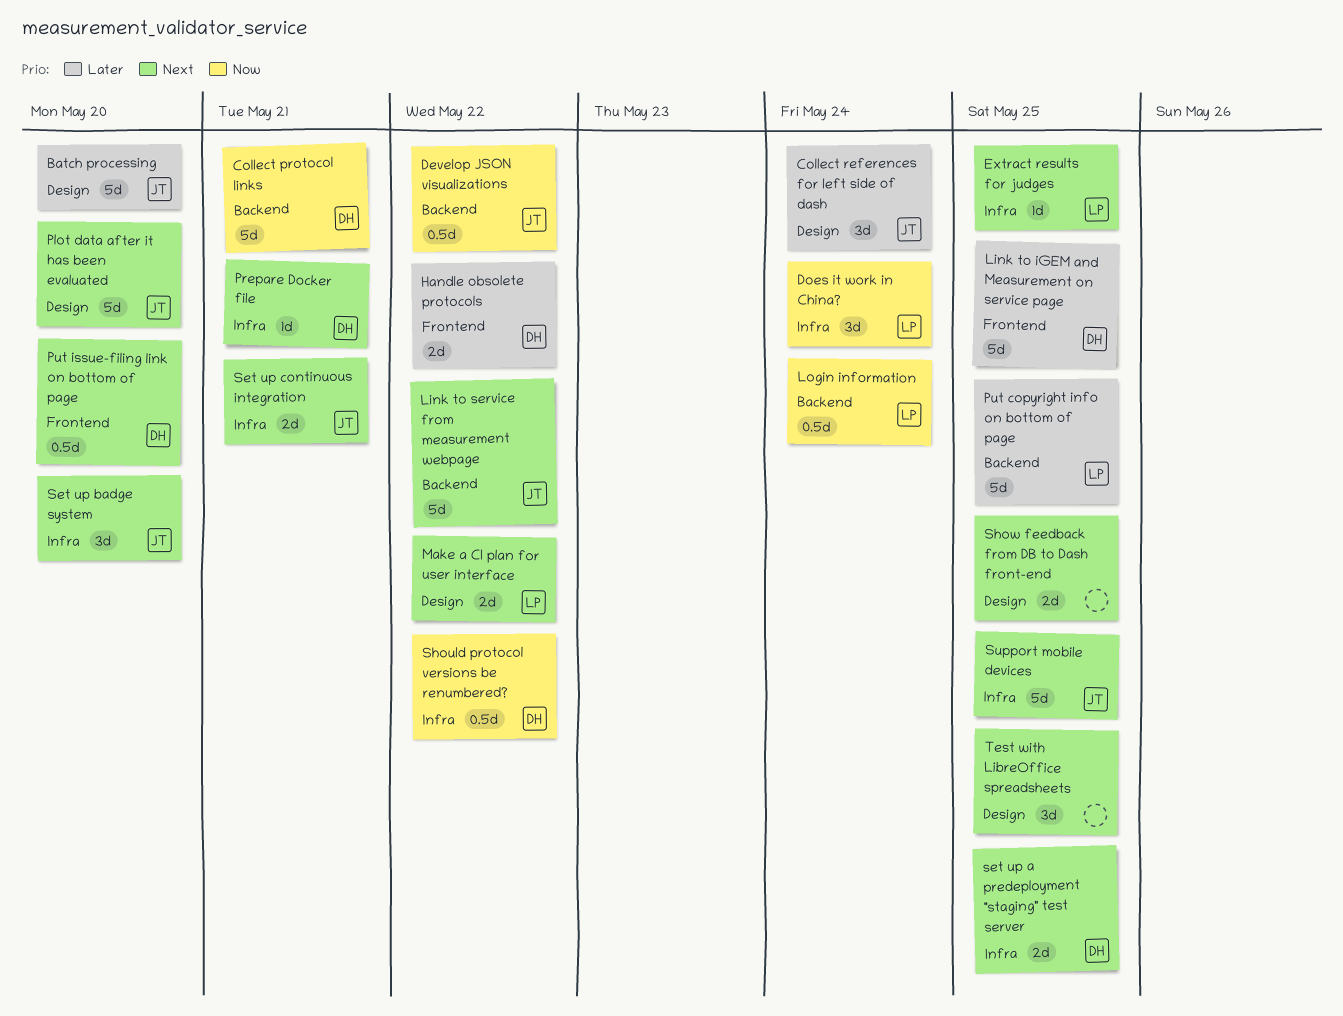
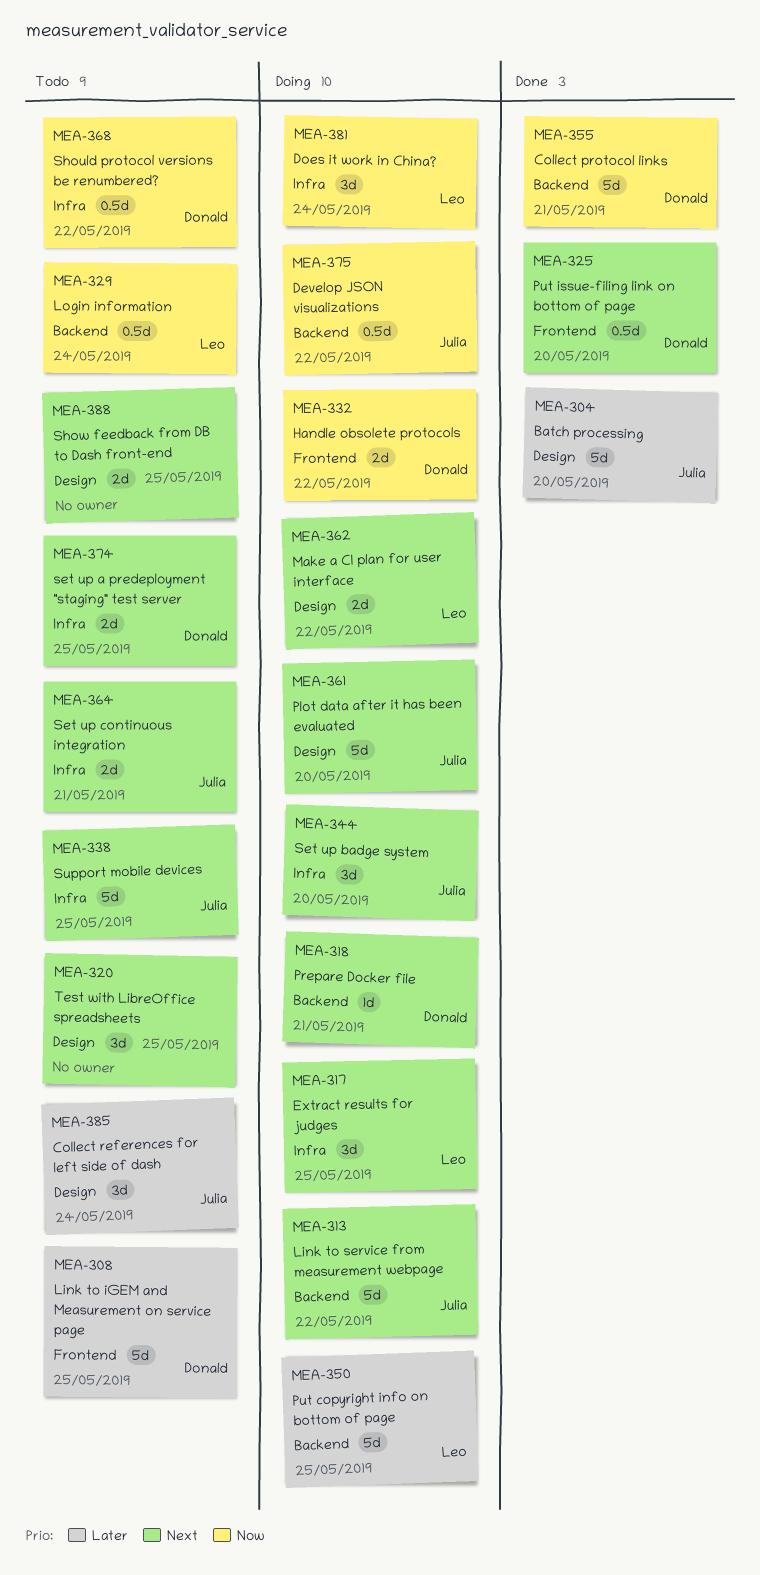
Extract results for judges, estimate: 1d -> 3d
Handle obsolete protocols, priority: Later -> Now
Prepare Docker file, label: Infra -> Backend

